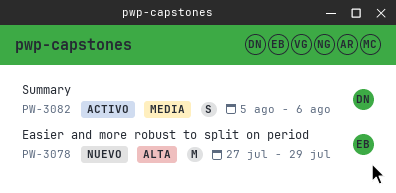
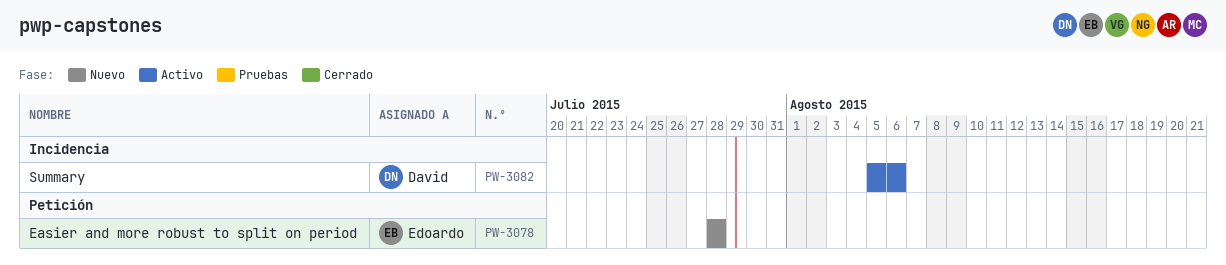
PW-3078, start: Jul 27 -> Jul 28
PW-3078, due: Jul 29 -> Jul 28

